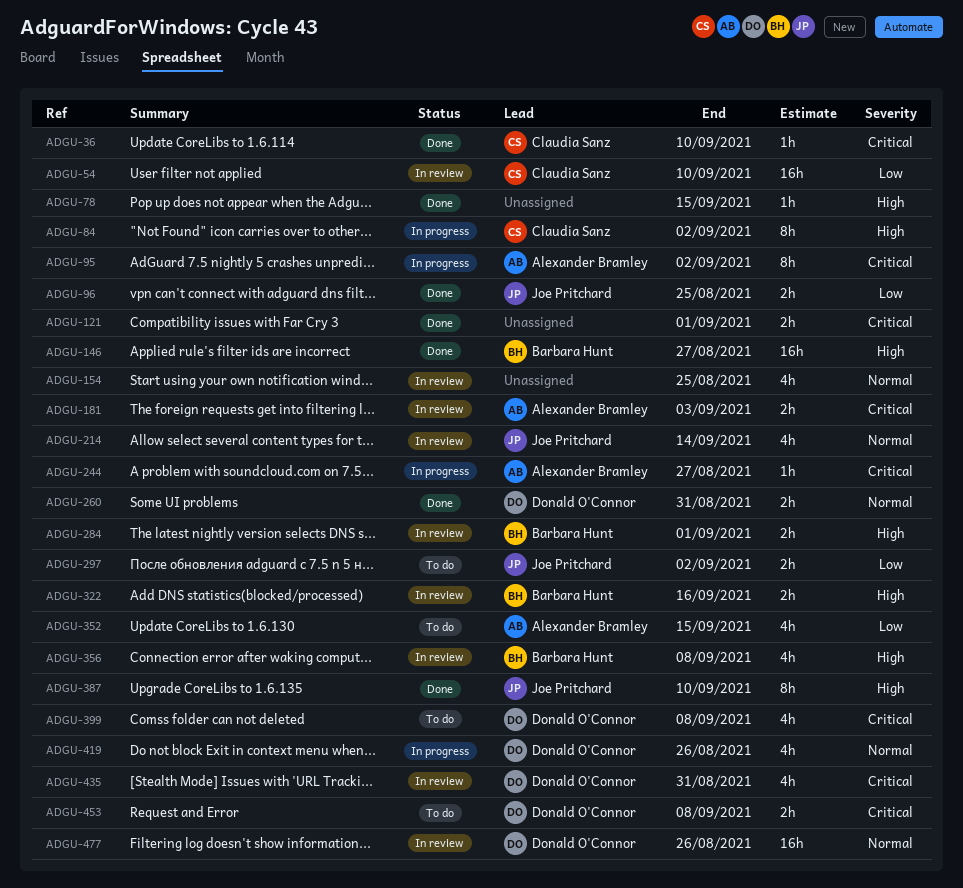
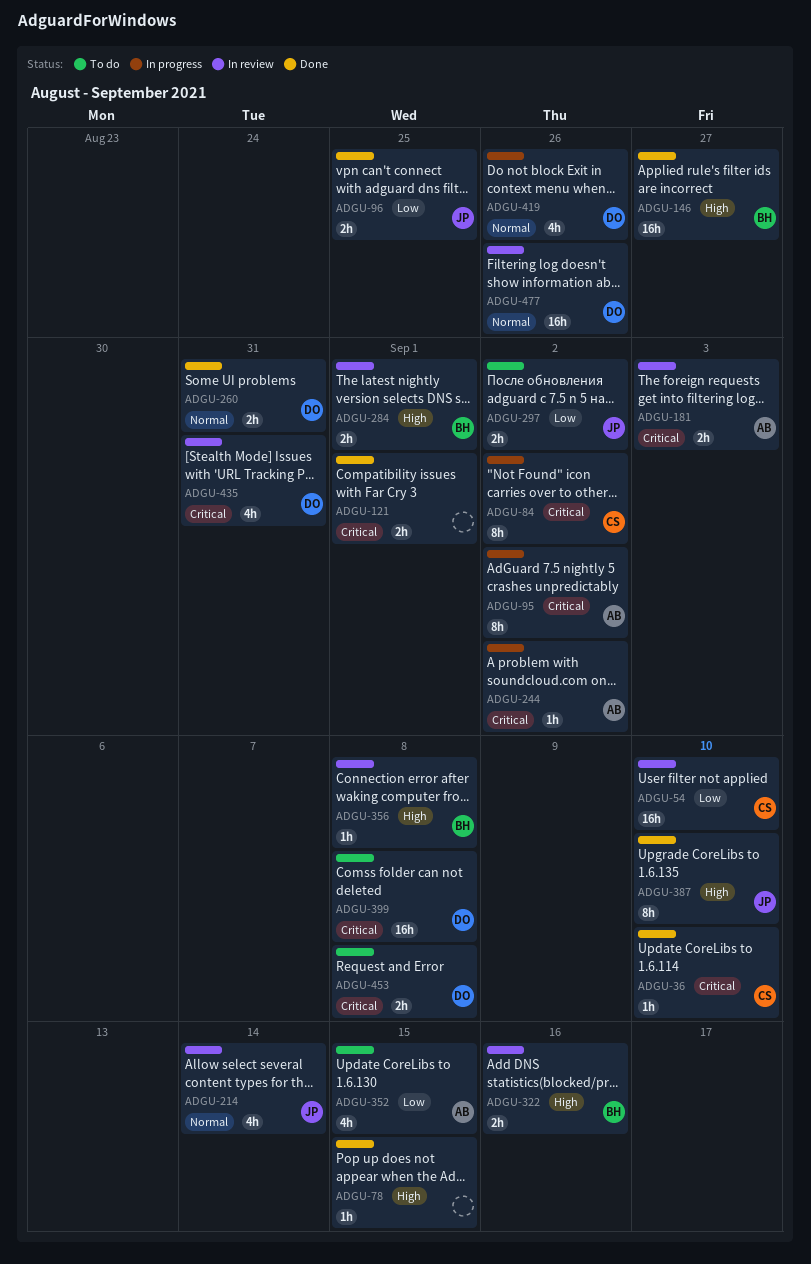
ADGU-84, priority: High -> Critical
ADGU-154: present -> none
ADGU-244, due: Aug 27 -> Sep 2
ADGU-356, estimate: 4h -> 1h
ADGU-399, estimate: 4h -> 16h

